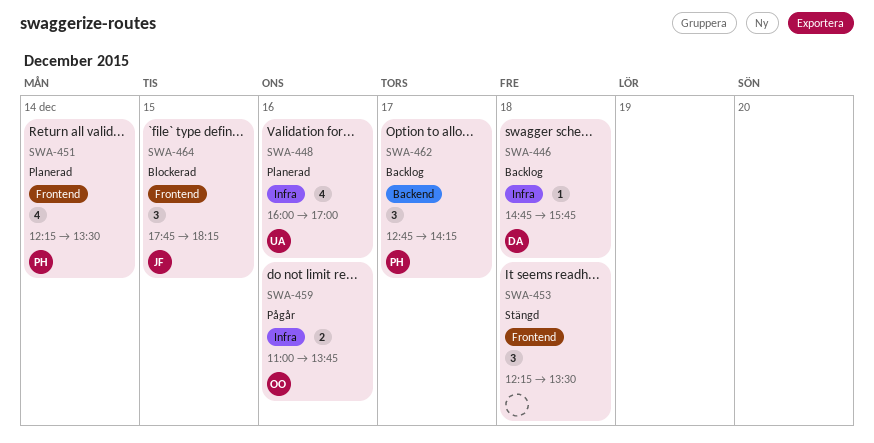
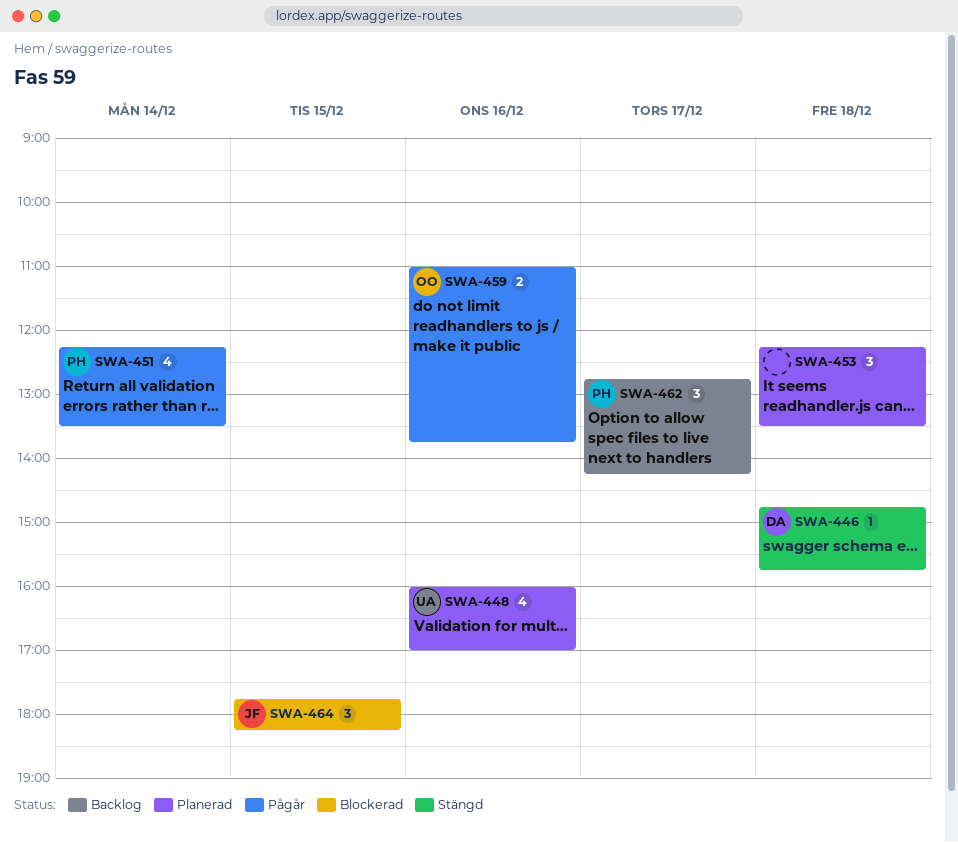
SWA-446, status: Backlog -> Stängd
SWA-451, status: Planerad -> Pågår
SWA-453, status: Stängd -> Planerad

